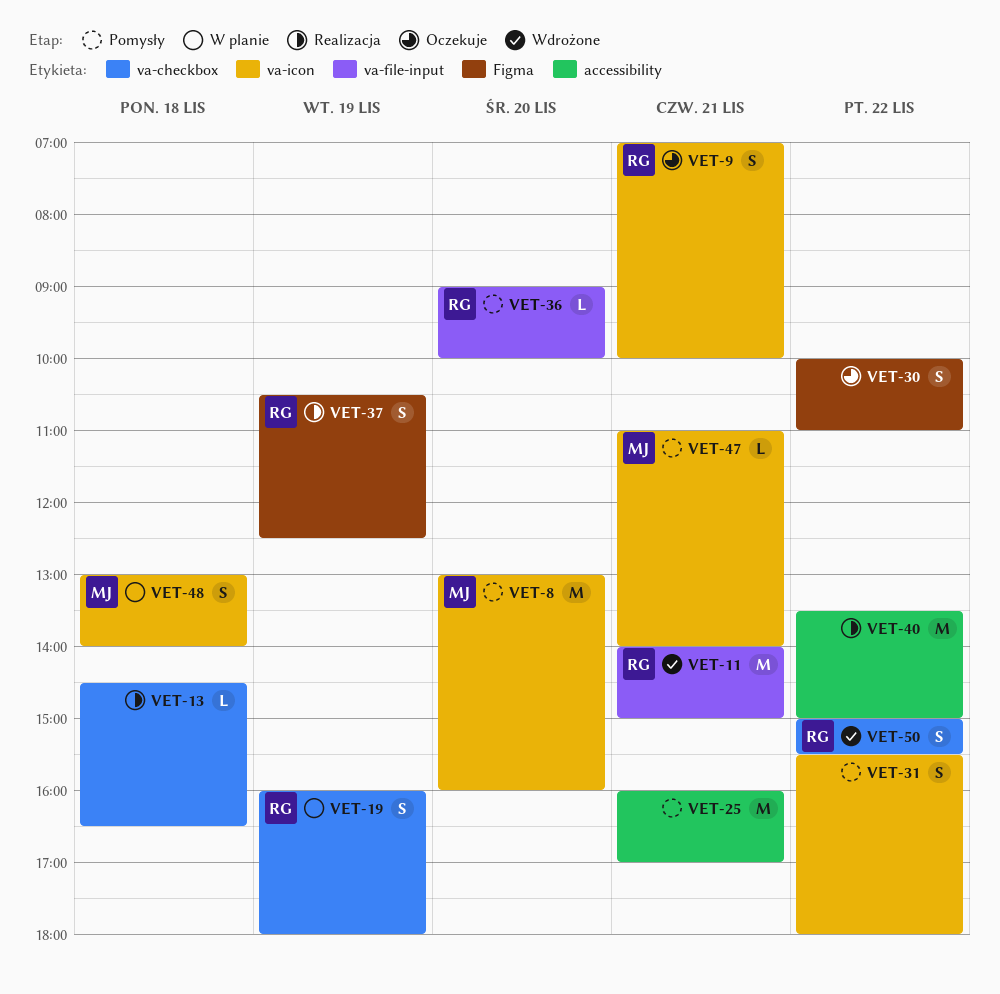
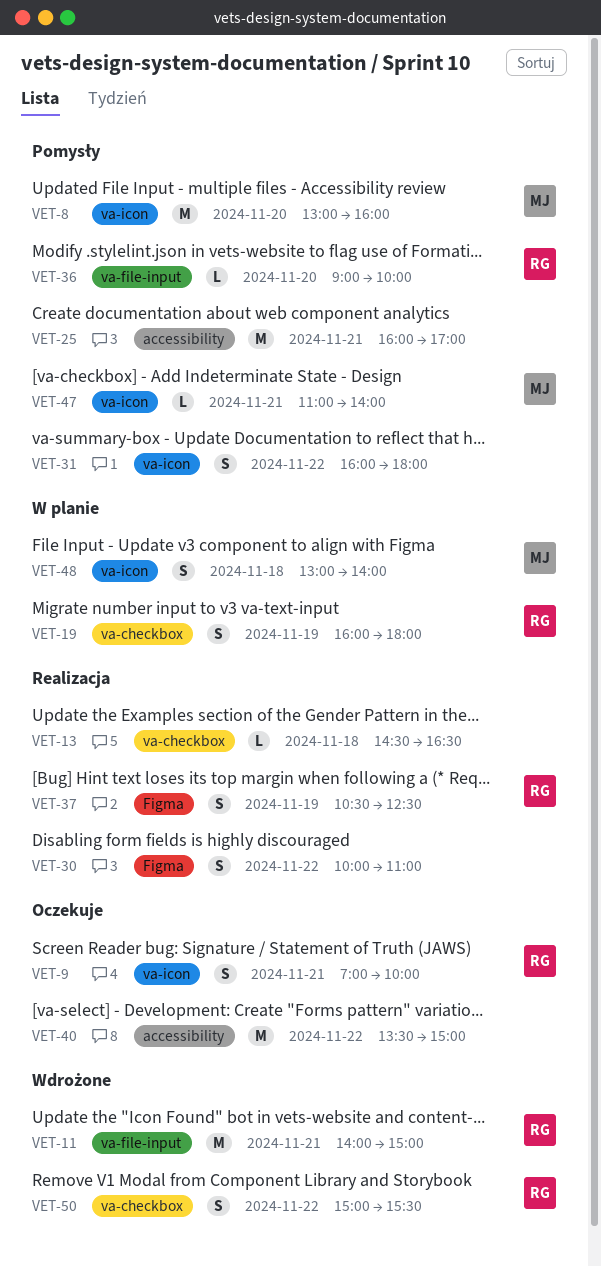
VET-30, status: Oczekuje -> Realizacja
VET-31, begins: 15:30 -> 16:00
VET-40, status: Realizacja -> Oczekuje

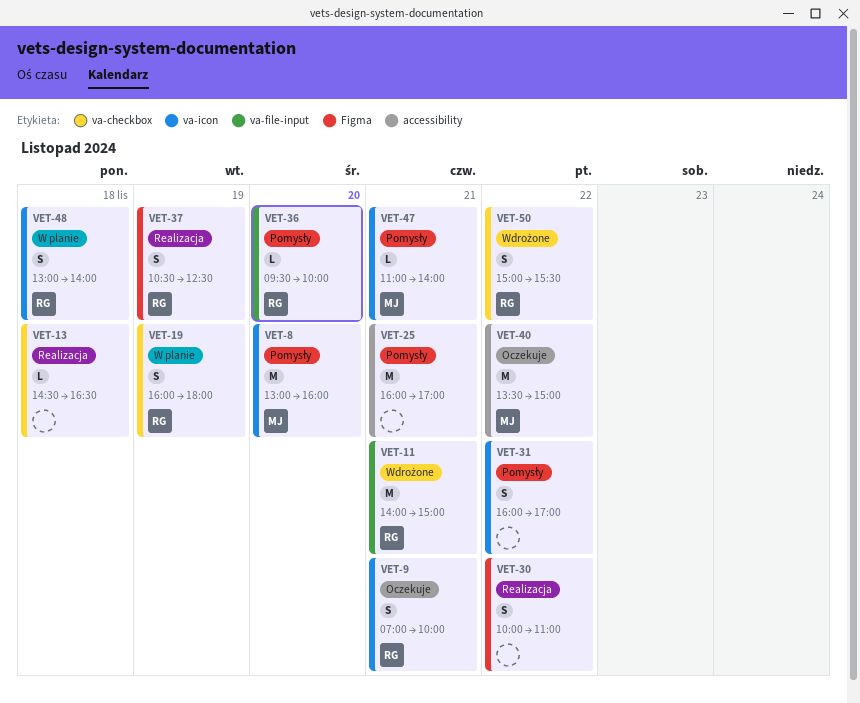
VET-31, ends: 18:00 -> 17:00
VET-36, begins: 09:00 -> 09:30
VET-40, owner: none -> MJ
VET-48, owner: MJ -> RG

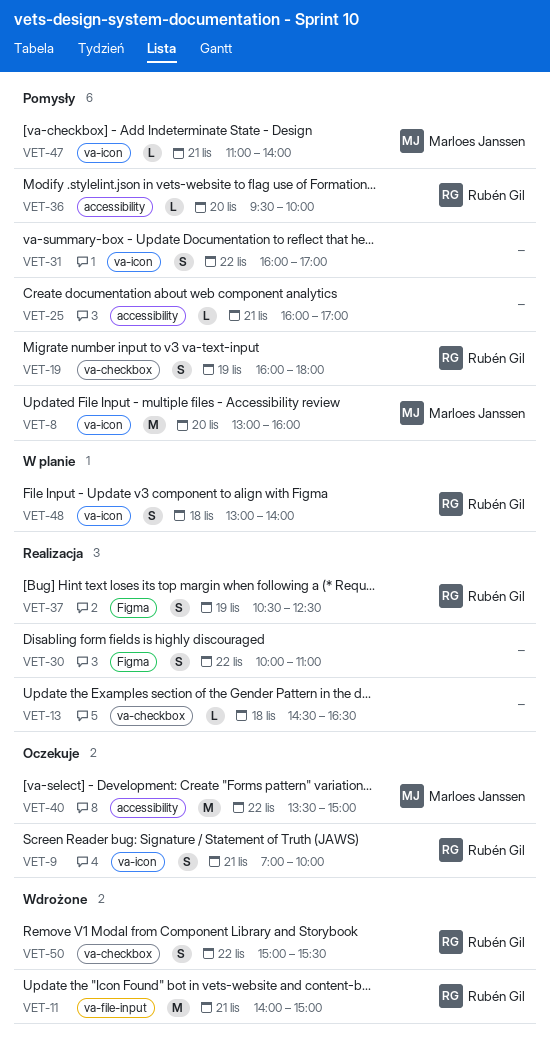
VET-19, status: W planie -> Pomysły
VET-25, estimate: M -> L
VET-36, label: va-file-input -> accessibility

